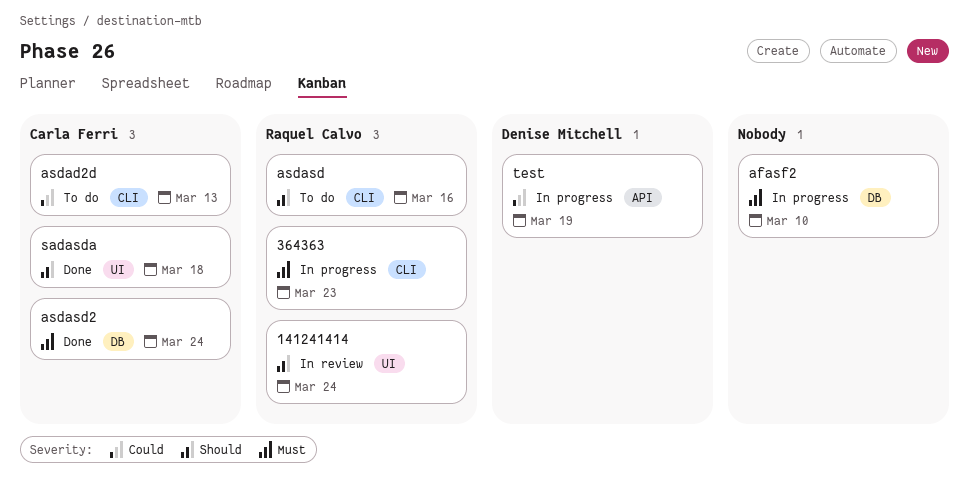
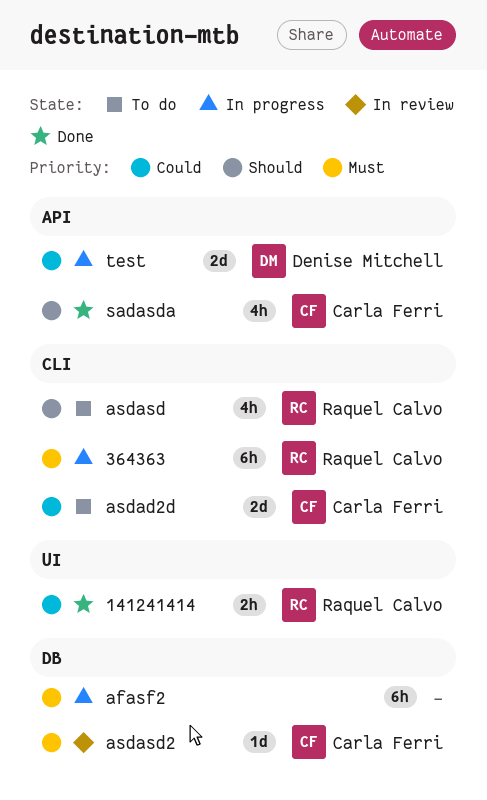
141241414, status: In review -> Done
141241414, priority: Should -> Could
asdasd2, status: Done -> In review
sadasda, label: UI -> API

